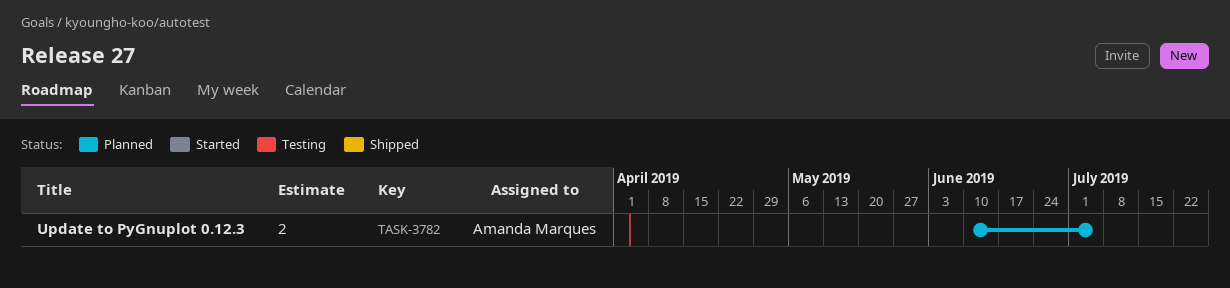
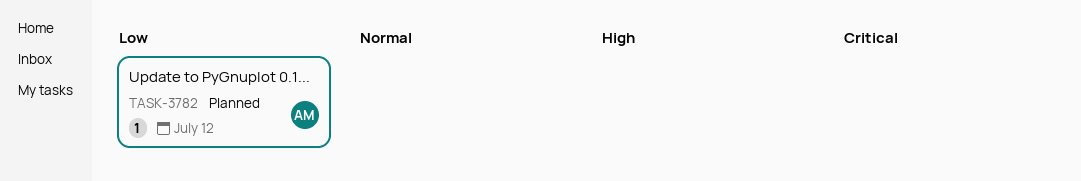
TASK-3782, estimate: 2 -> 1
TASK-3782, due: Jul 5 -> Jul 12

